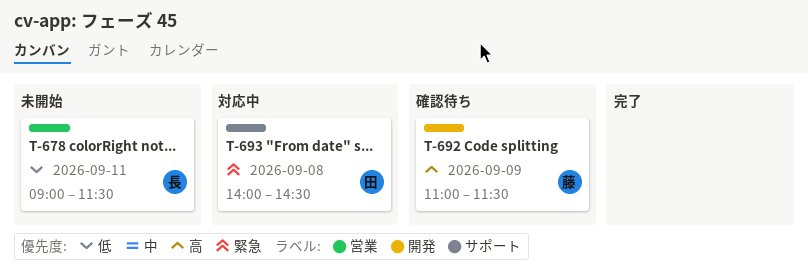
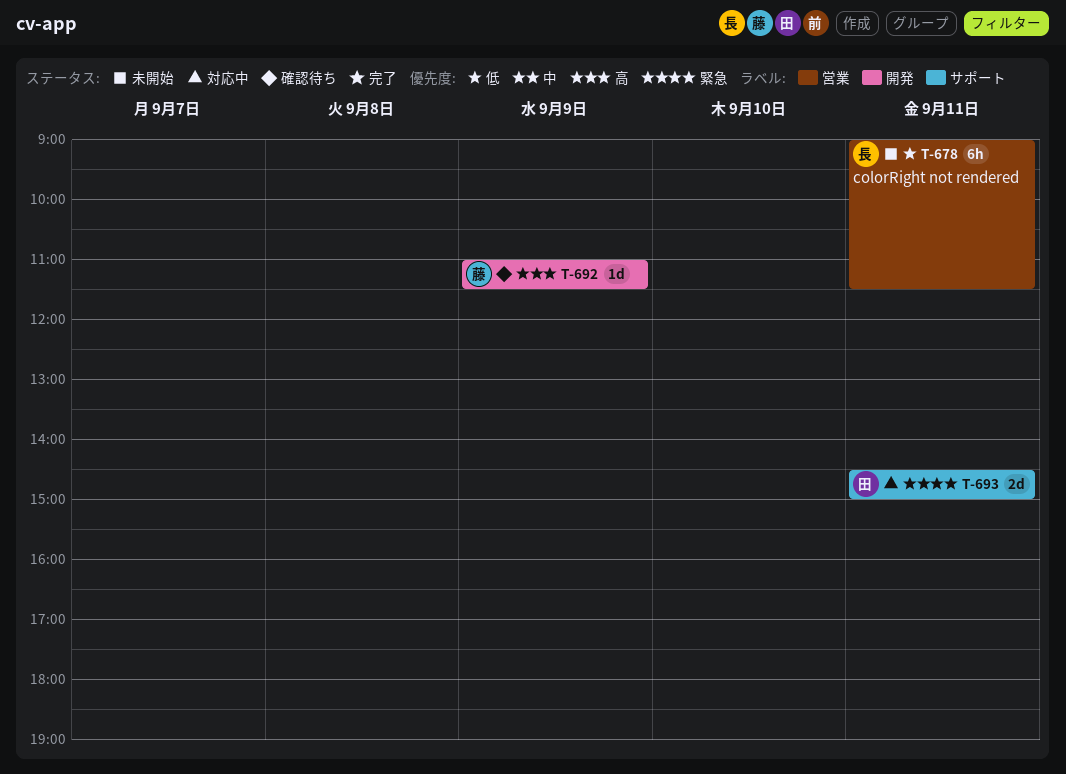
T-693, day: Sep 8 -> Sep 11
T-693, begins: 14:00 -> 14:30
T-693, ends: 14:30 -> 15:00

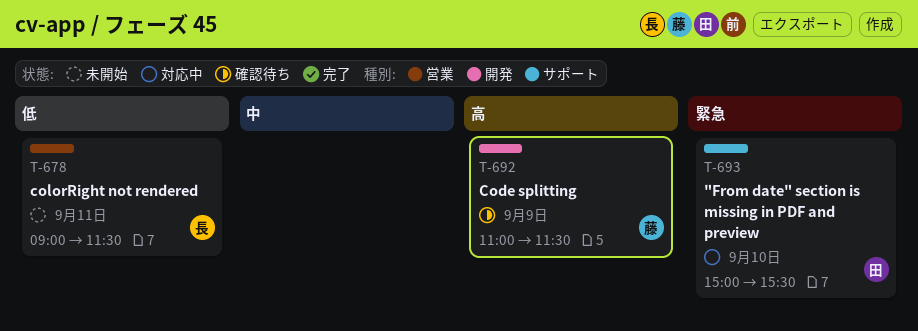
T-693, day: Sep 11 -> Sep 10
T-693, begins: 14:30 -> 15:00
T-693, ends: 15:00 -> 15:30

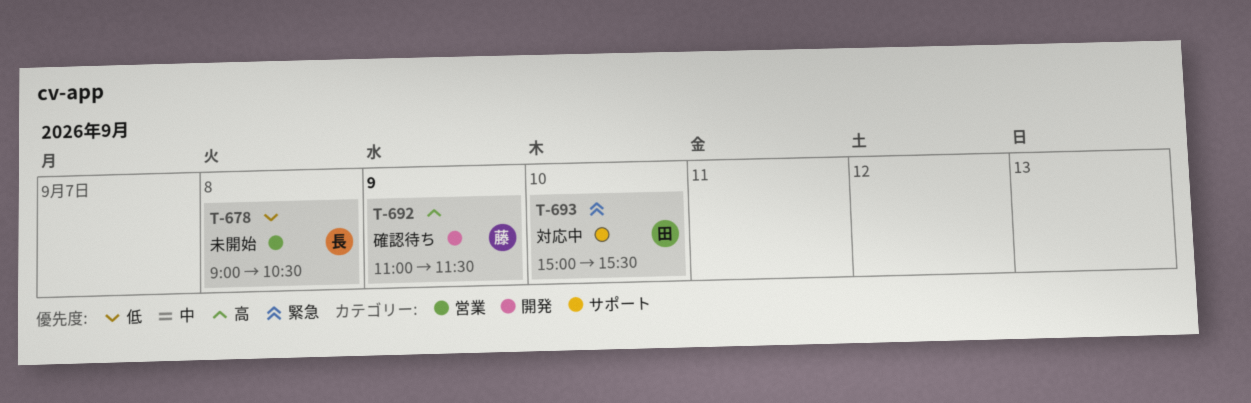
T-678, day: Sep 11 -> Sep 8
T-678, ends: 11:30 -> 10:30

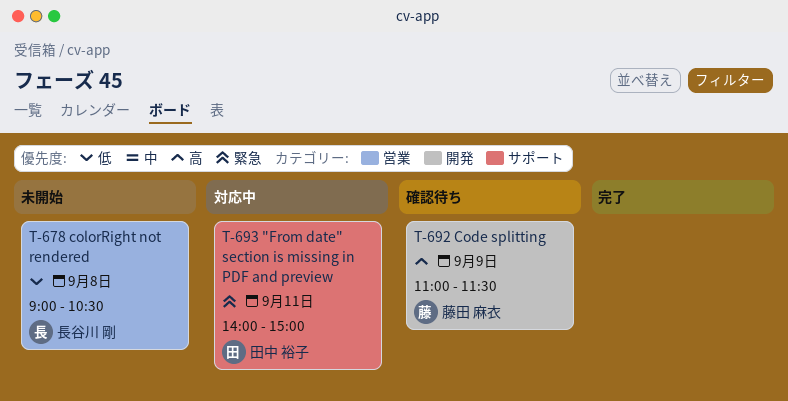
T-693, day: Sep 10 -> Sep 11
T-693, begins: 15:00 -> 14:00
T-693, ends: 15:30 -> 15:00

